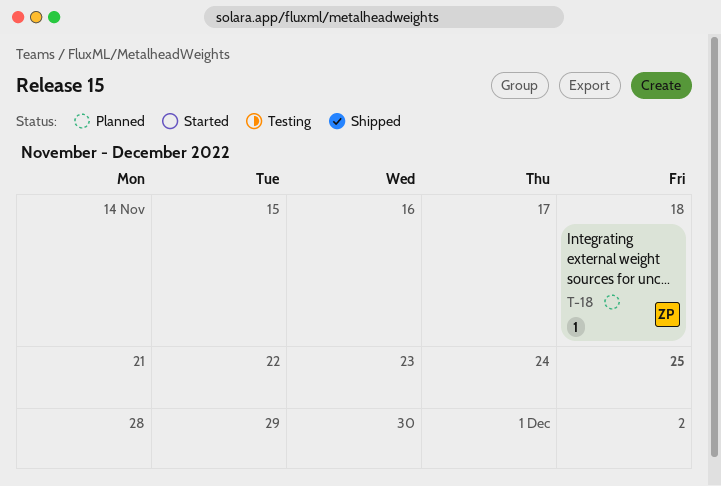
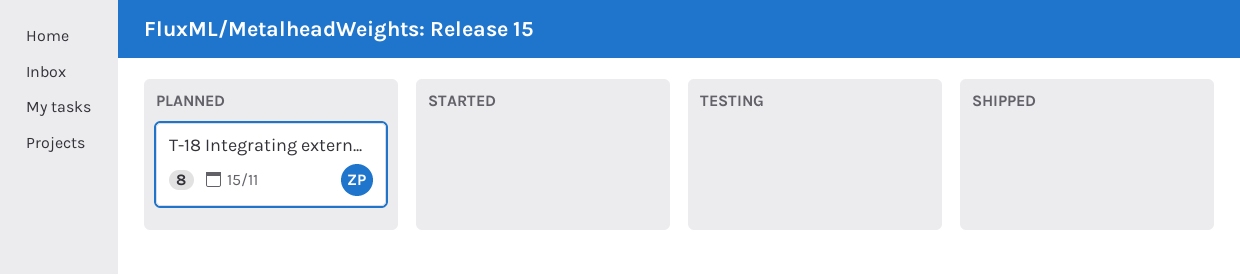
T-18, estimate: 1 -> 8
T-18, due: Nov 18 -> Nov 15

